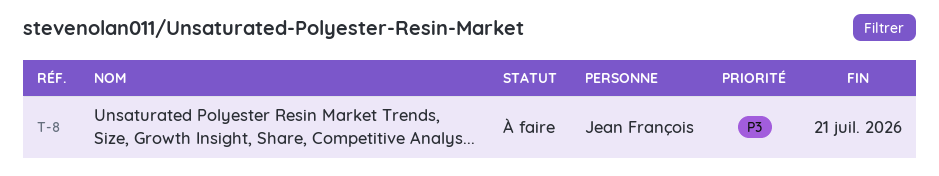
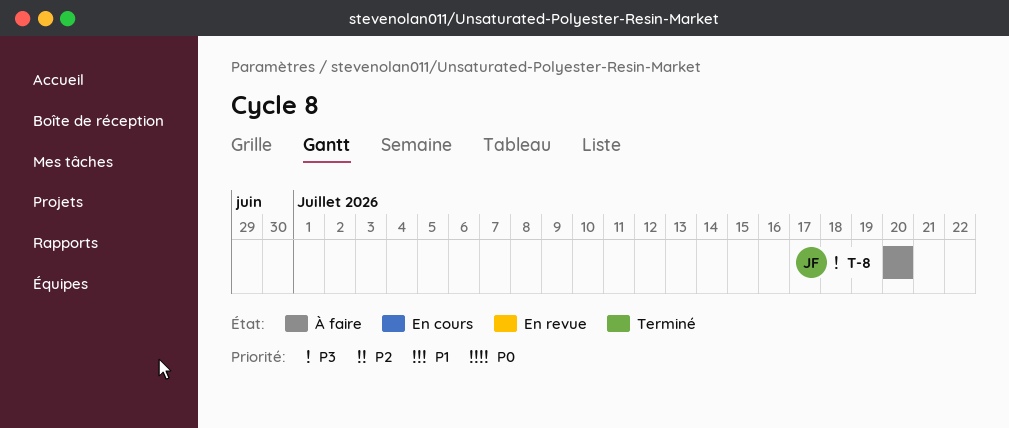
T-8, due: Jul 21 -> Jul 20

